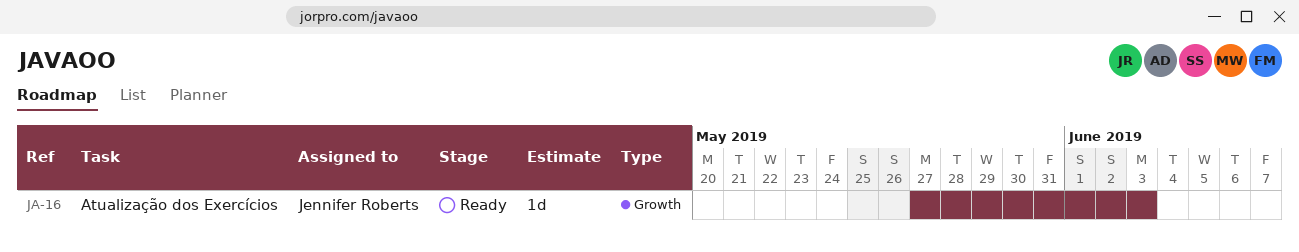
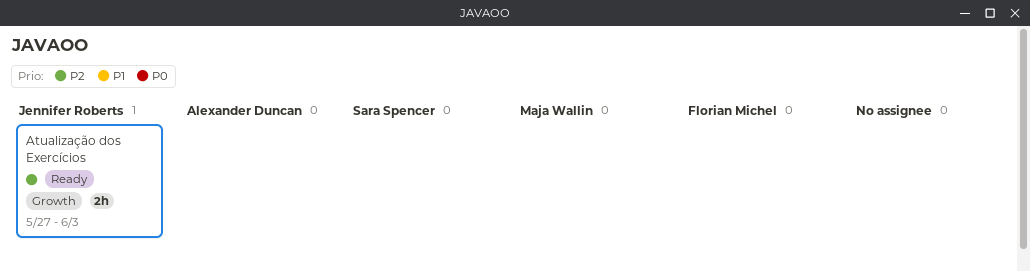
Atualização dos Exercícios, estimate: 1d -> 2h

